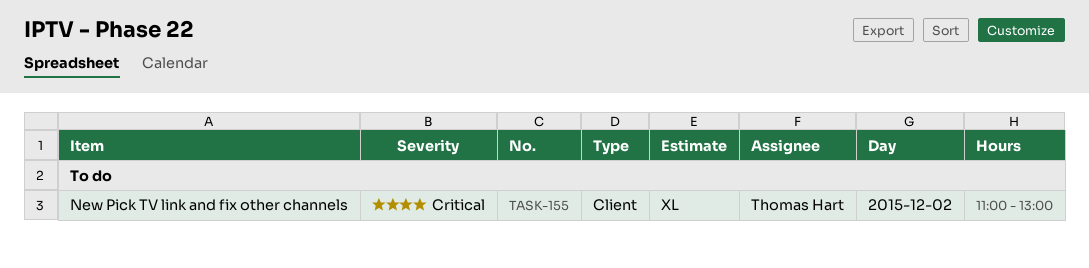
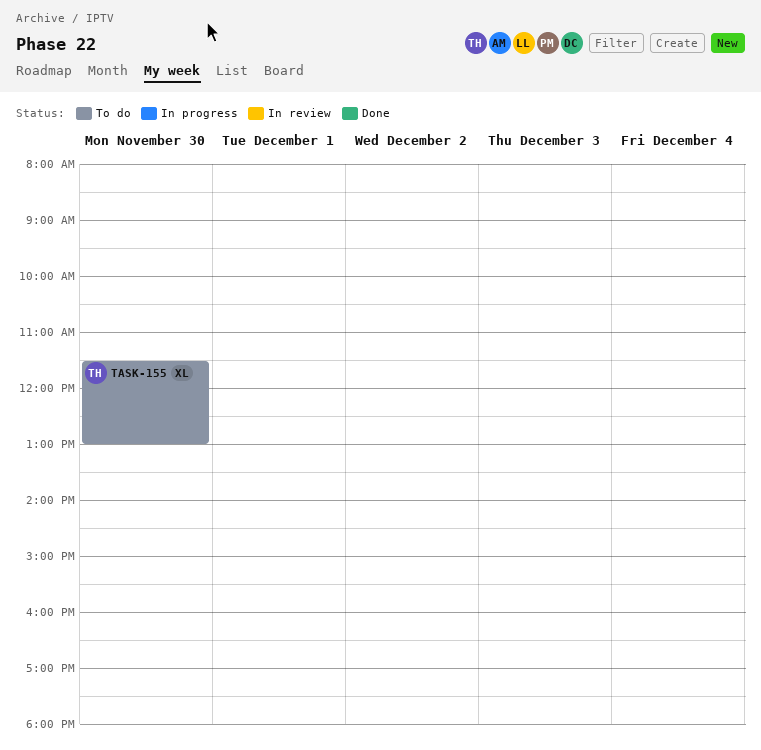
TASK-155, day: Dec 2 -> Nov 30
TASK-155, begins: 11:00 -> 11:30

